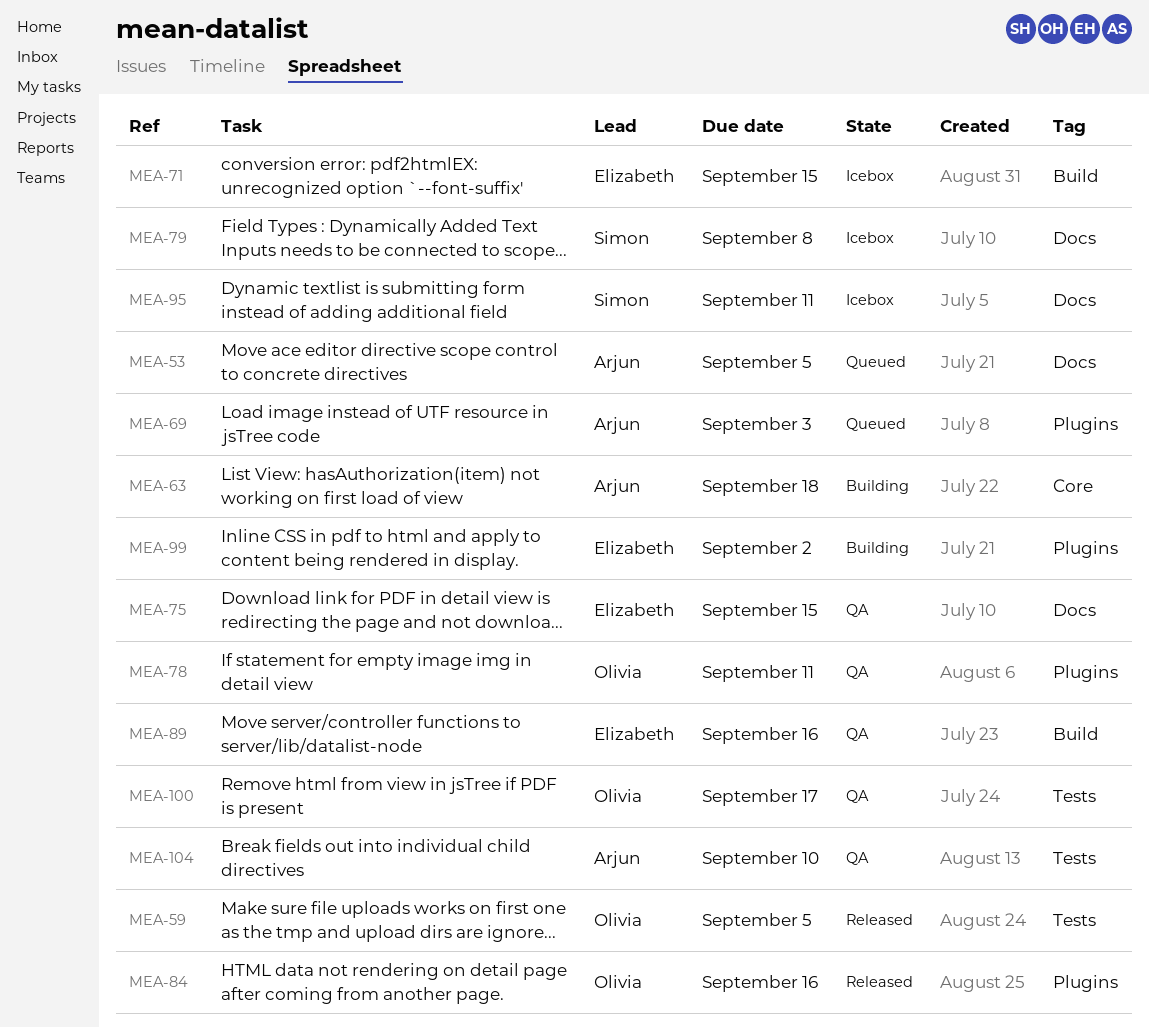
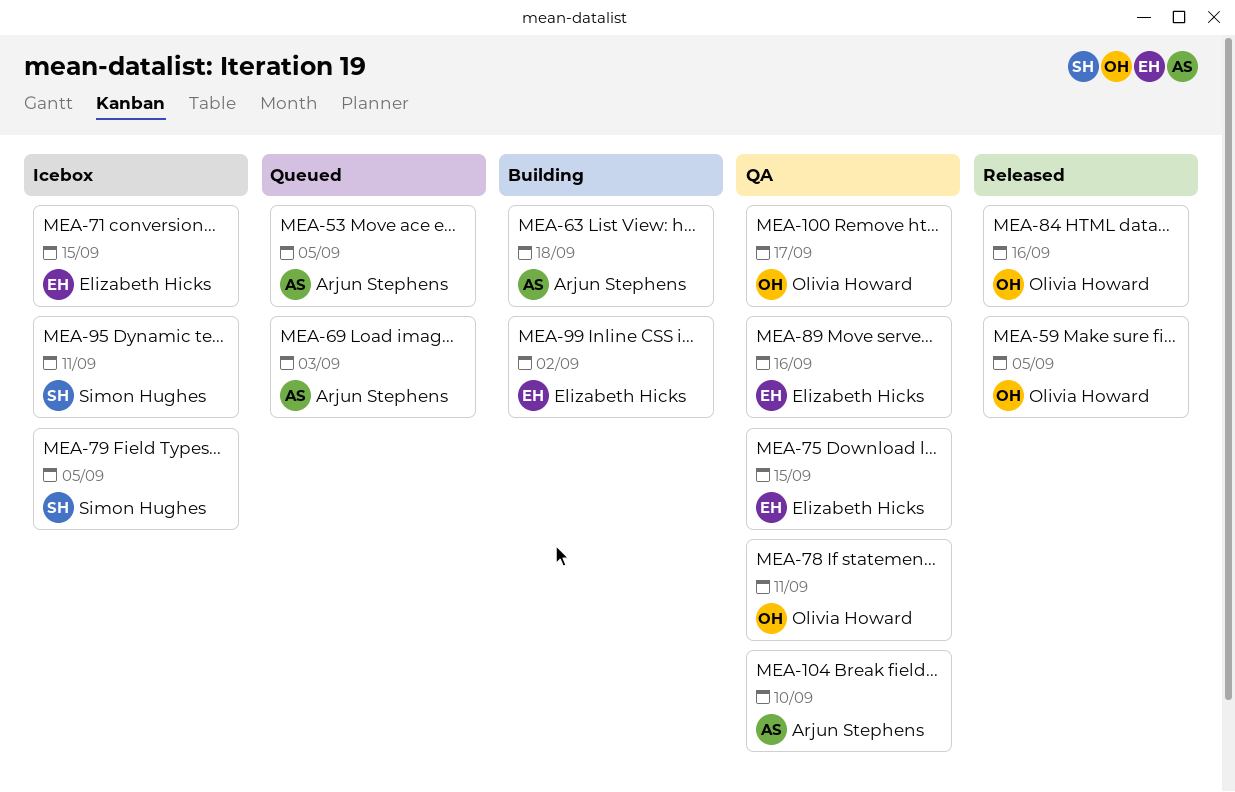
MEA-79, due: Sep 8 -> Sep 5

